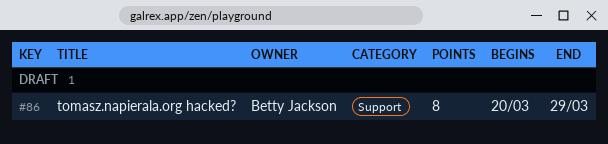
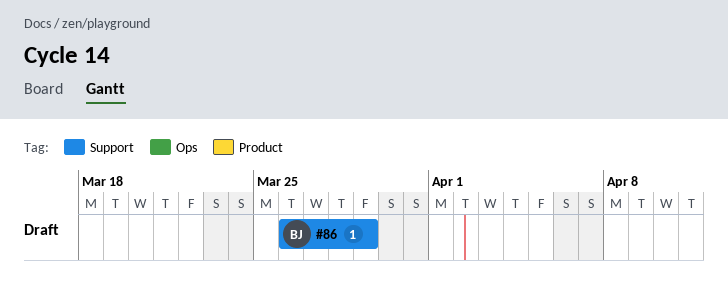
#86, estimate: 8 -> 1
#86, start: Mar 20 -> Mar 26

